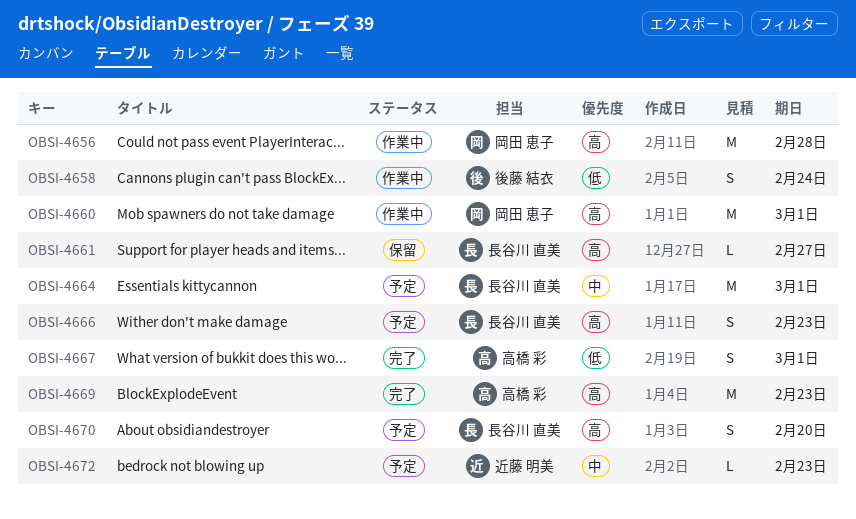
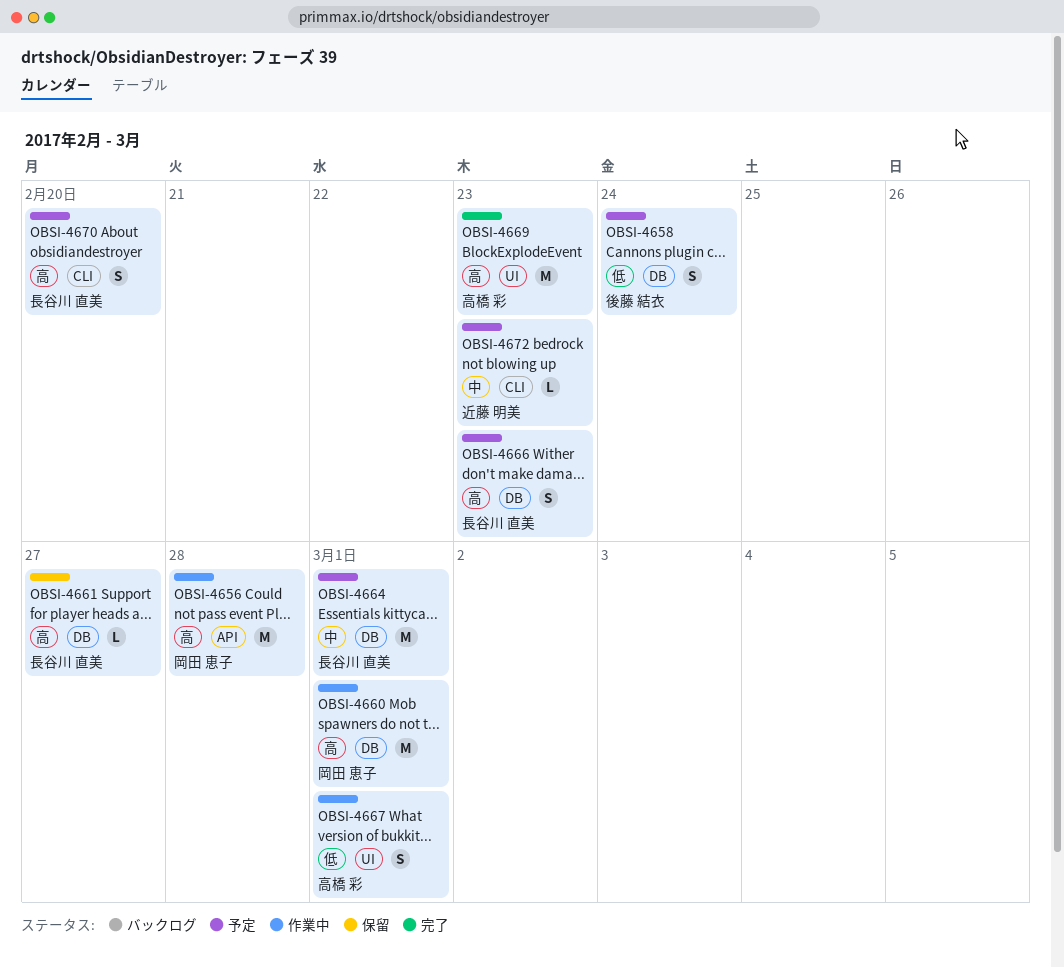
OBSI-4658, status: 作業中 -> 予定
OBSI-4667, status: 完了 -> 作業中

